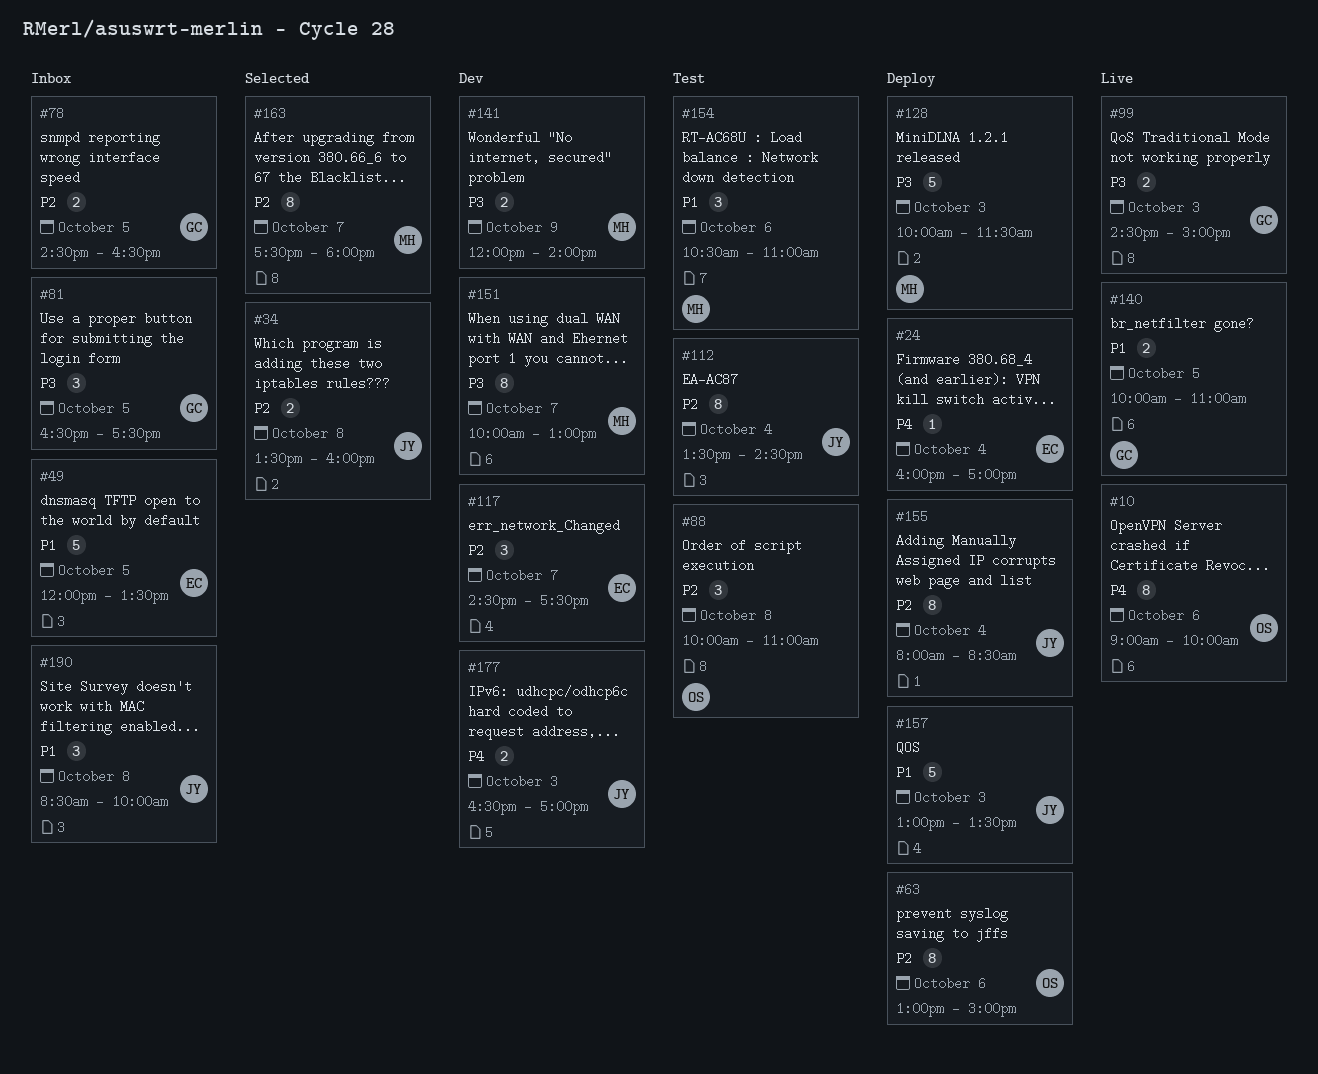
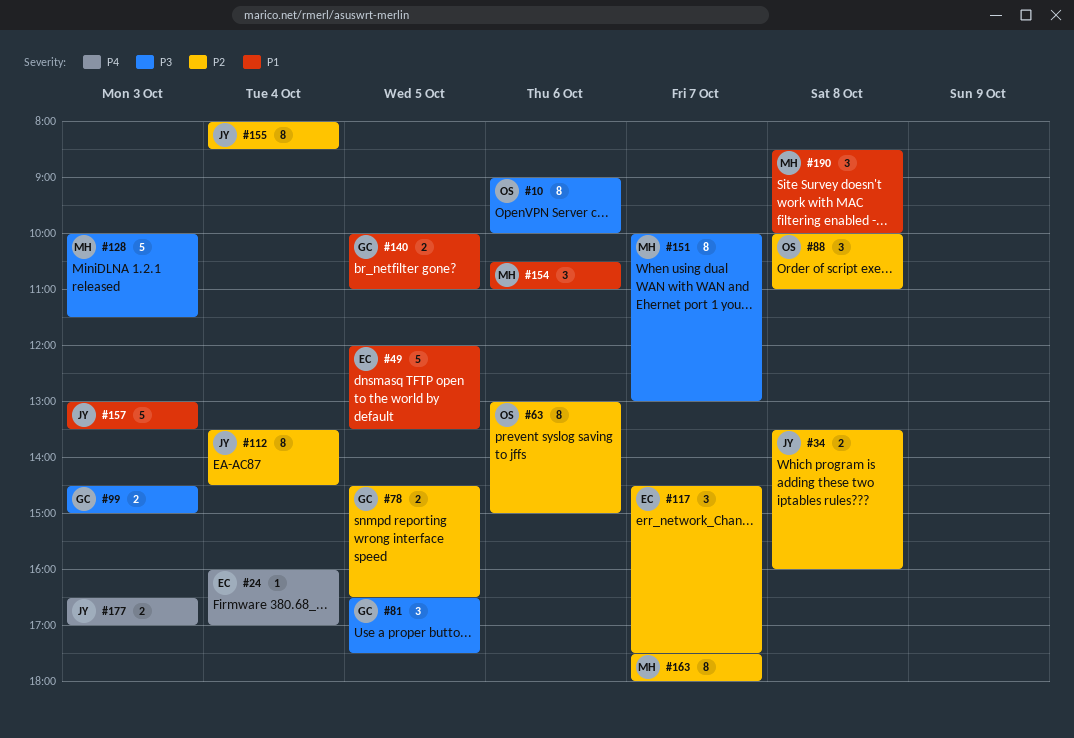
#10, priority: P4 -> P3
#141: present -> none
#190, owner: JY -> MH

